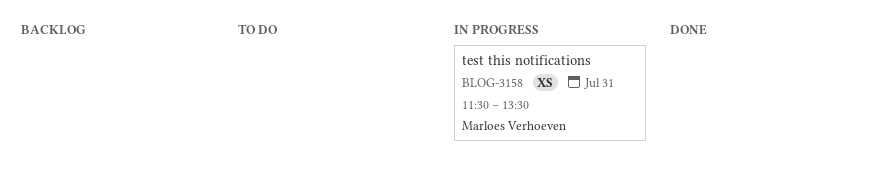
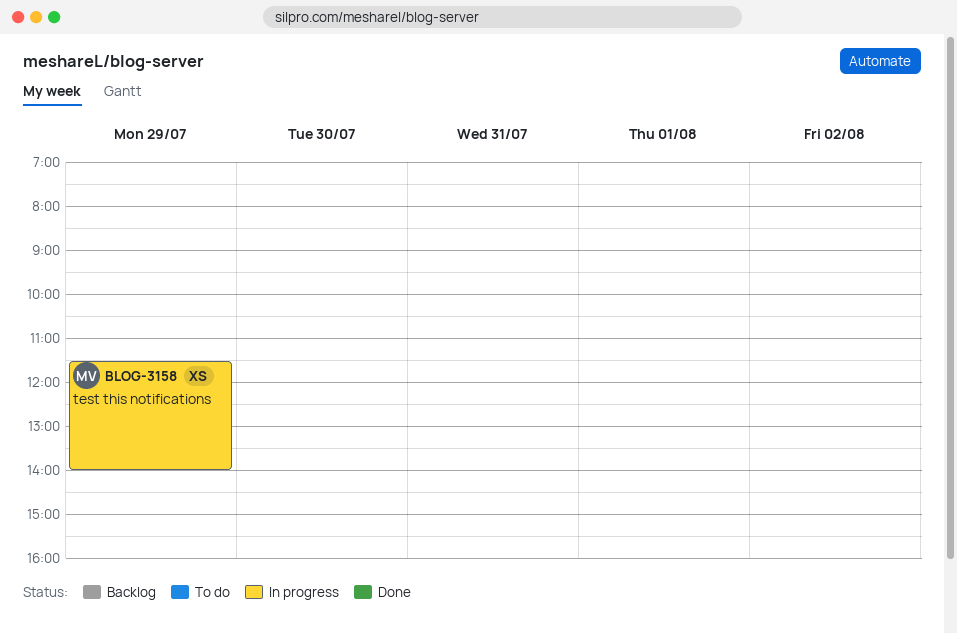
BLOG-3158, day: Jul 31 -> Jul 29
BLOG-3158, ends: 13:30 -> 14:00

